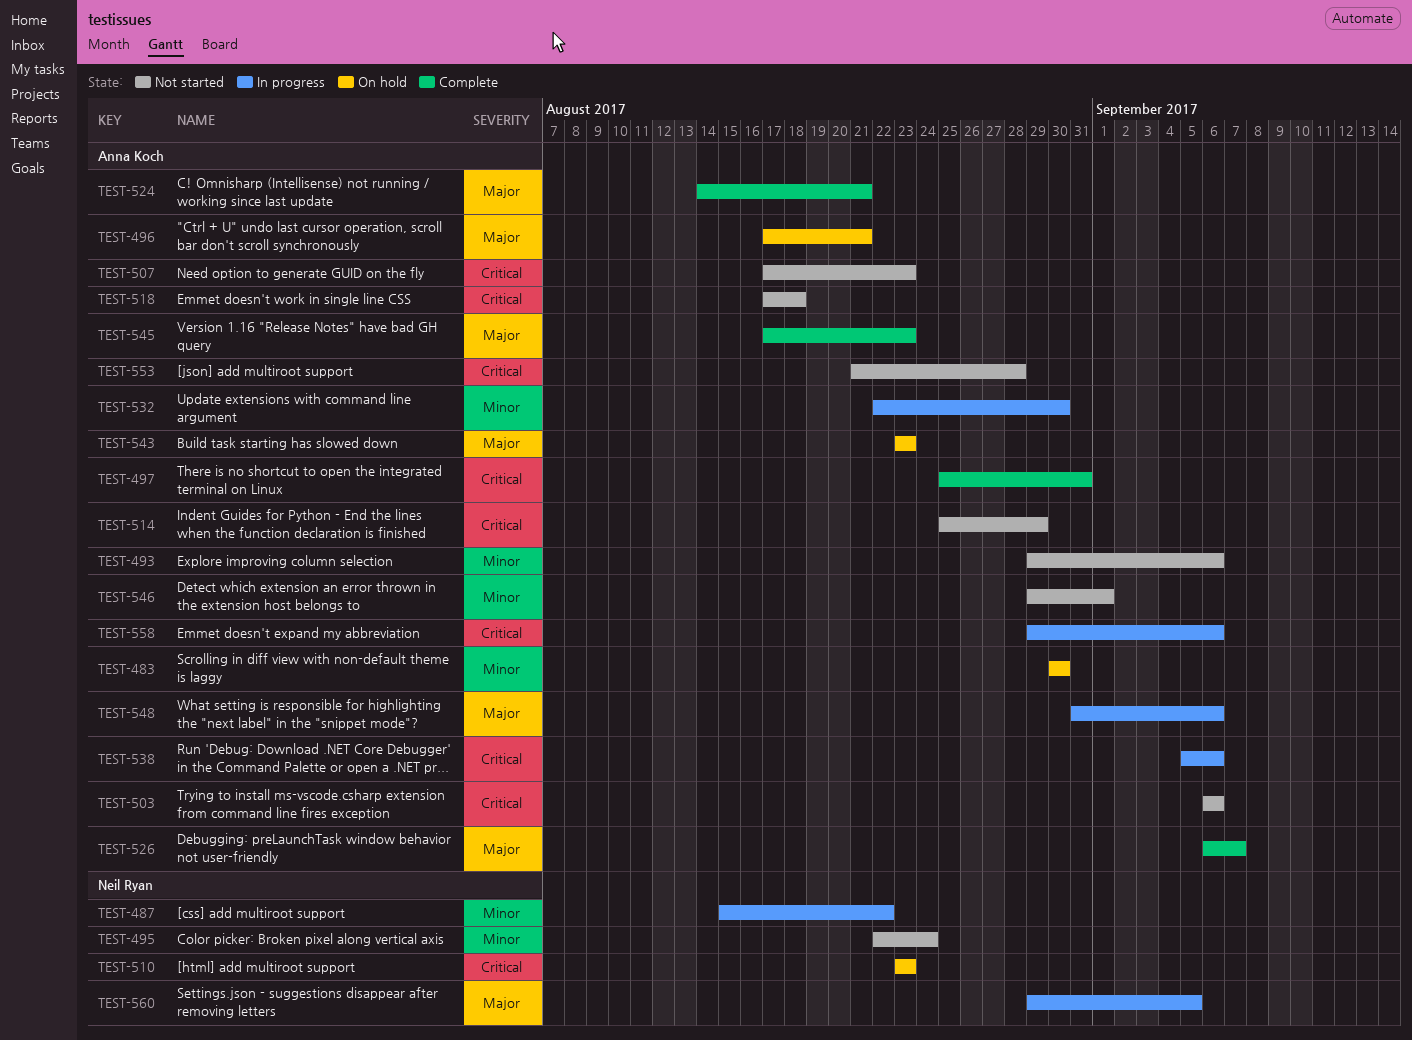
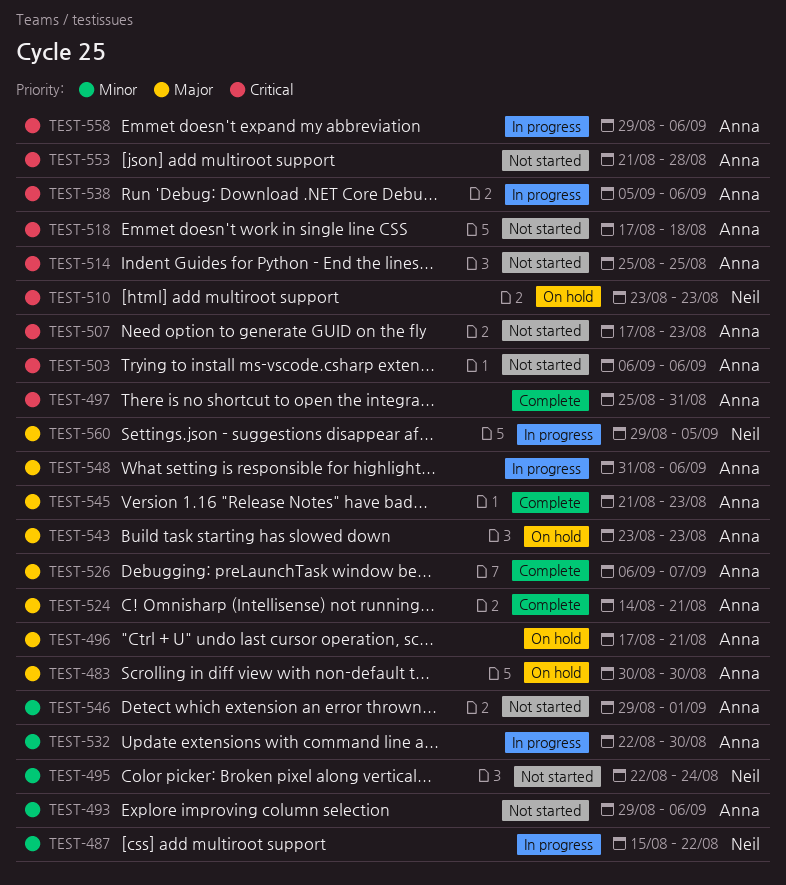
TEST-483, priority: Minor -> Major
TEST-514, due: Aug 29 -> Aug 25
TEST-545, start: Aug 17 -> Aug 21

